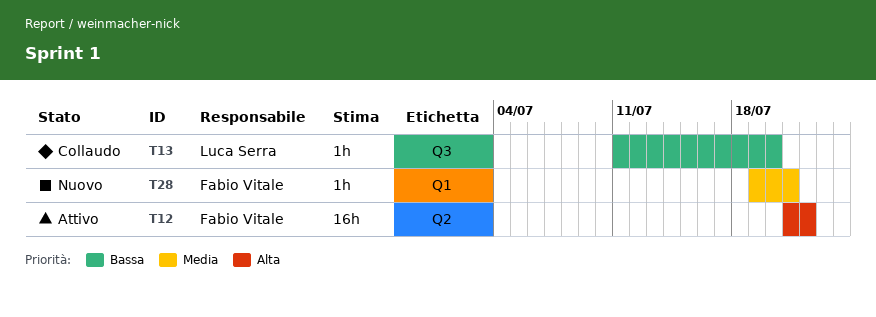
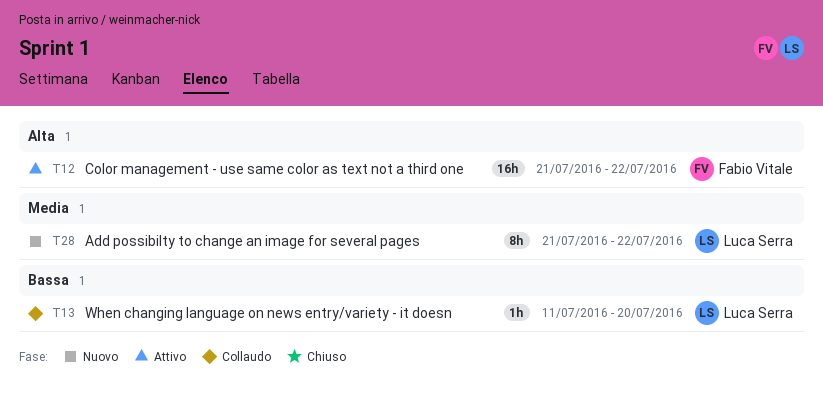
T28, owner: Fabio Vitale -> Luca Serra
T28, estimate: 1h -> 8h
T28, start: Jul 19 -> Jul 21
T28, due: Jul 21 -> Jul 22

